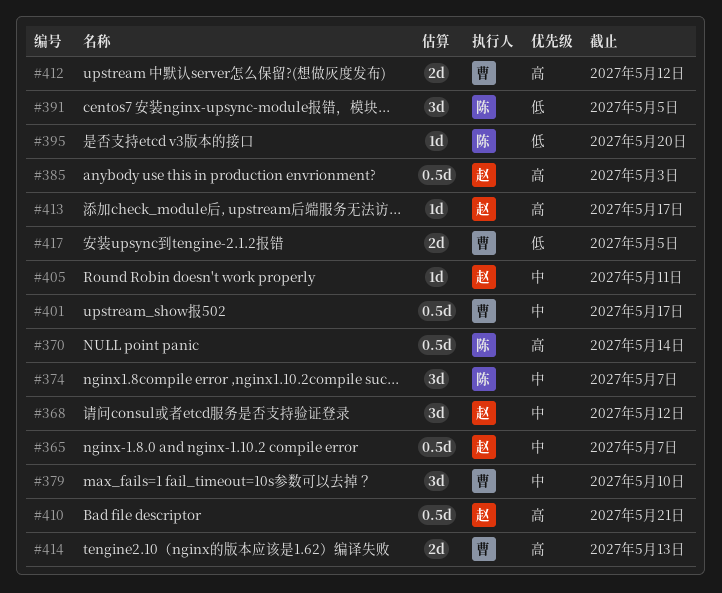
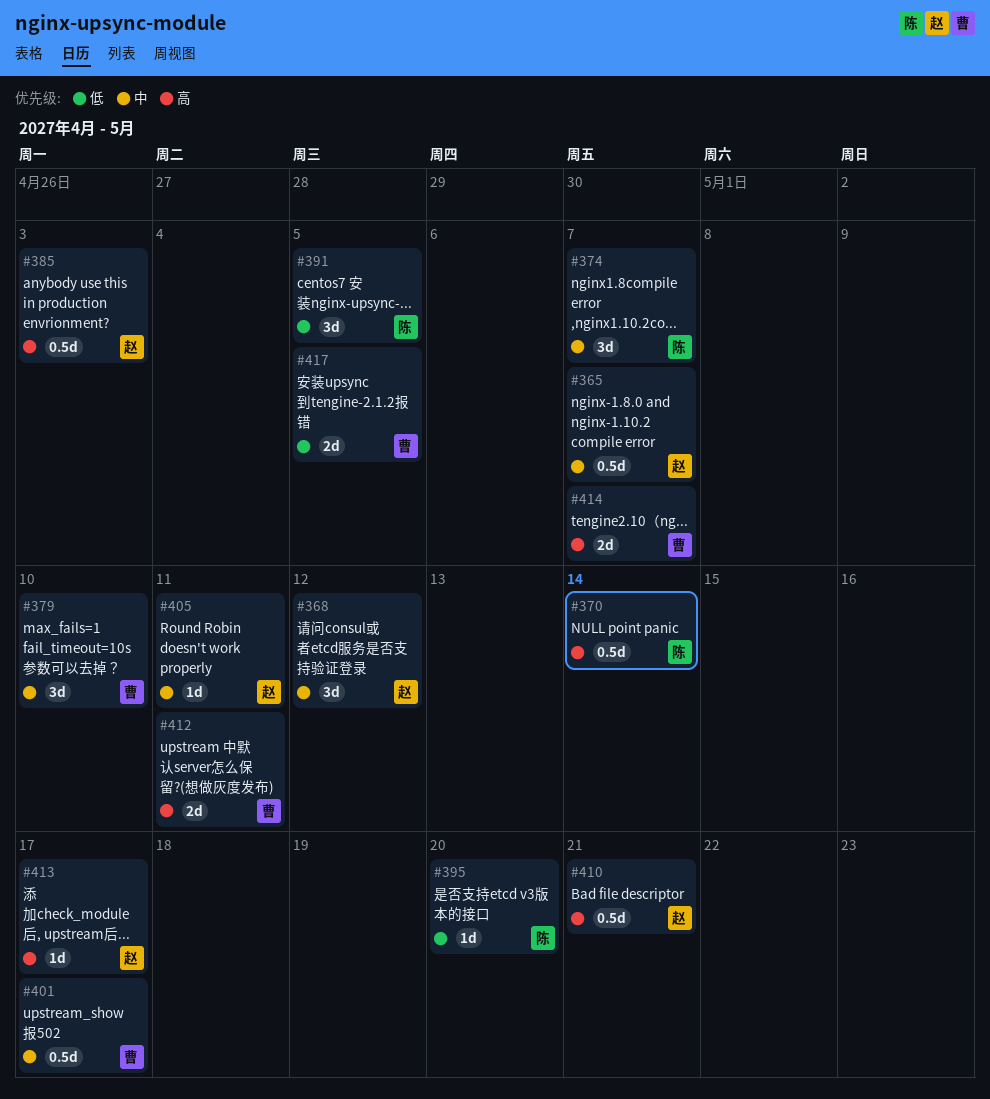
#412, due: May 12 -> May 11
#414, due: May 13 -> May 7

